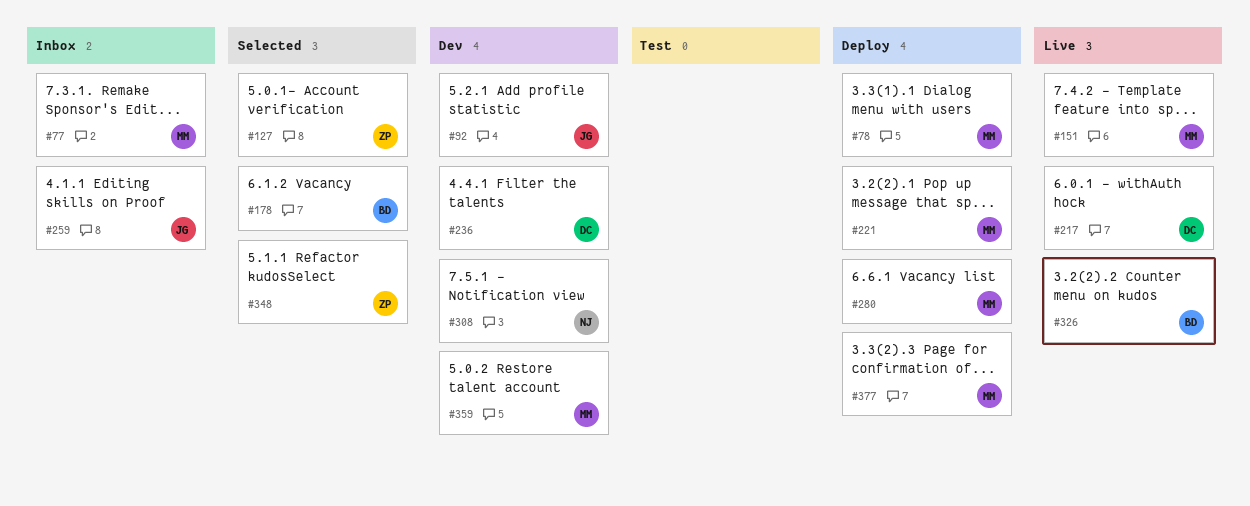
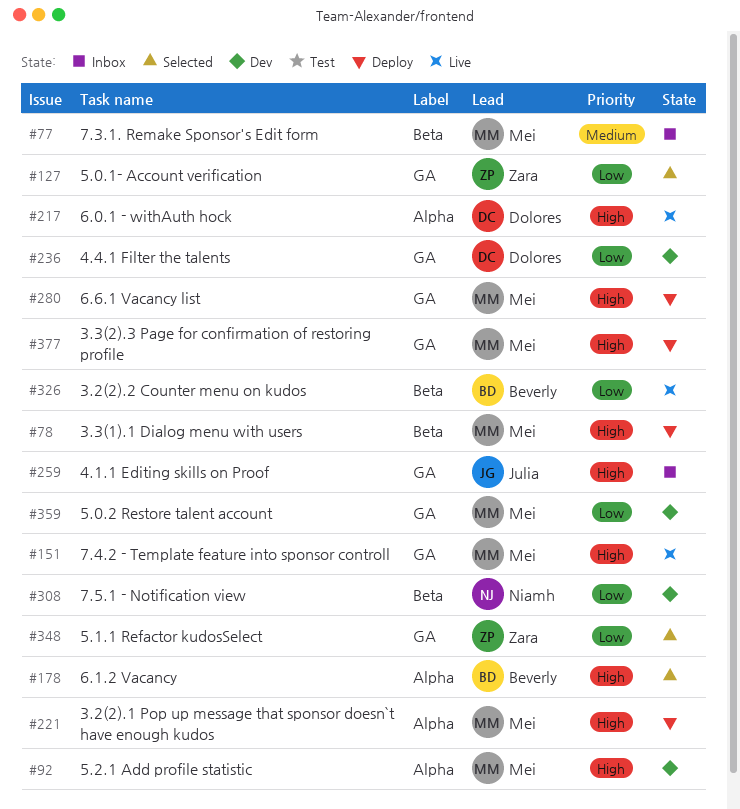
#92, owner: Julia -> Mei

